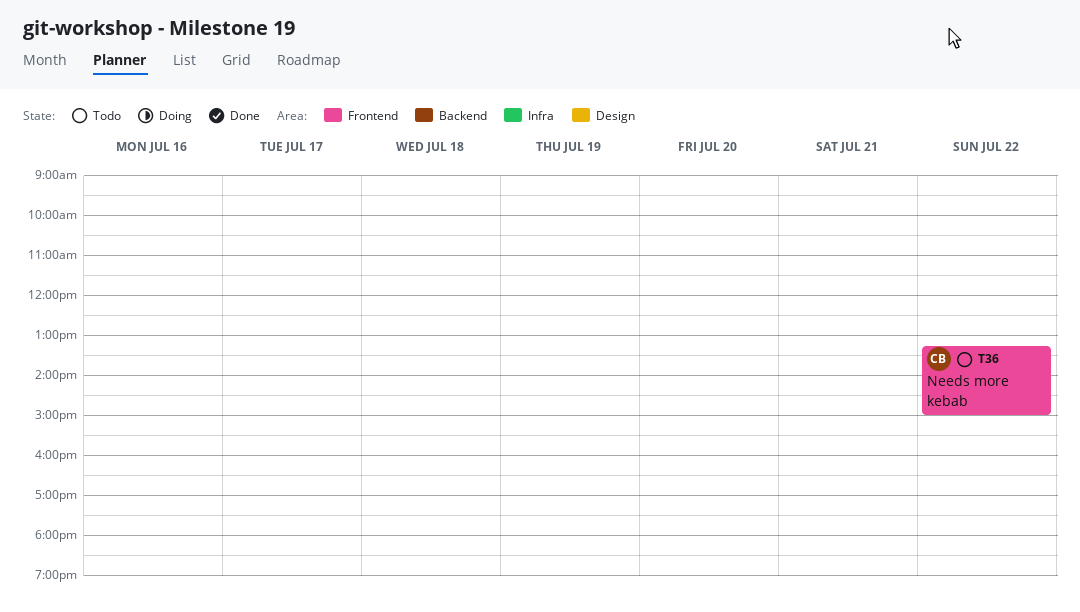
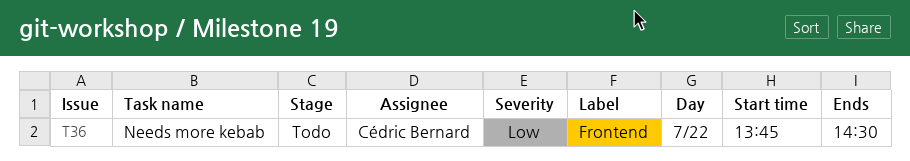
T36, begins: 13:15 -> 13:45
T36, ends: 15:00 -> 14:30

